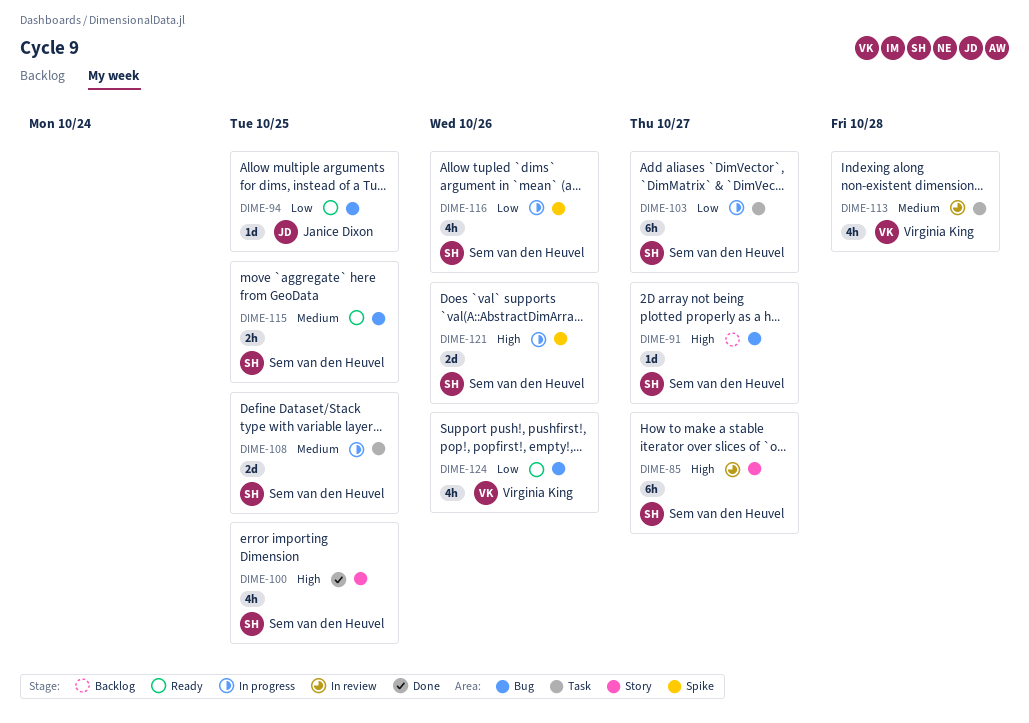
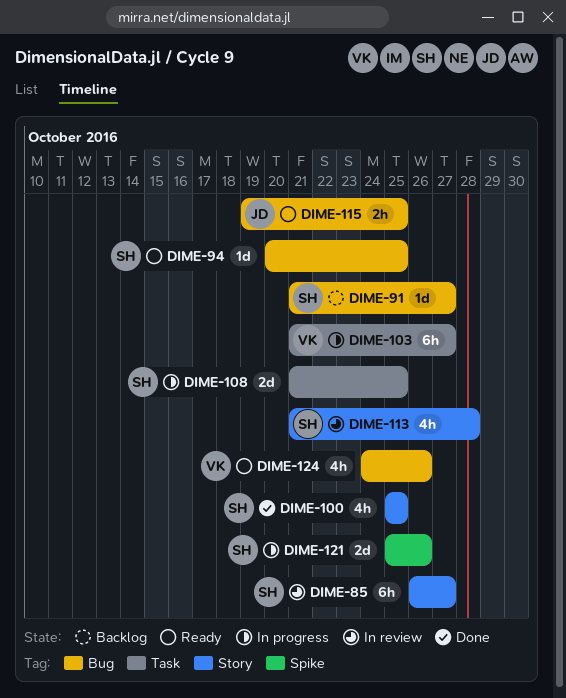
DIME-94, owner: Janice Dixon -> Sem van den Heuvel
DIME-103, owner: Sem van den Heuvel -> Virginia King
DIME-113, owner: Virginia King -> Sem van den Heuvel
DIME-113, label: Task -> Story
DIME-115, owner: Sem van den Heuvel -> Janice Dixon
DIME-116: present -> none

